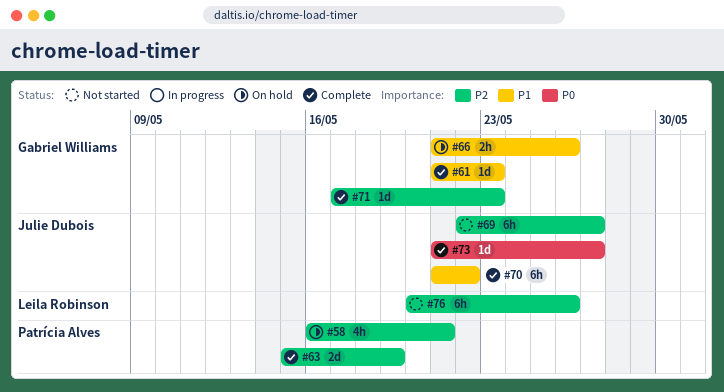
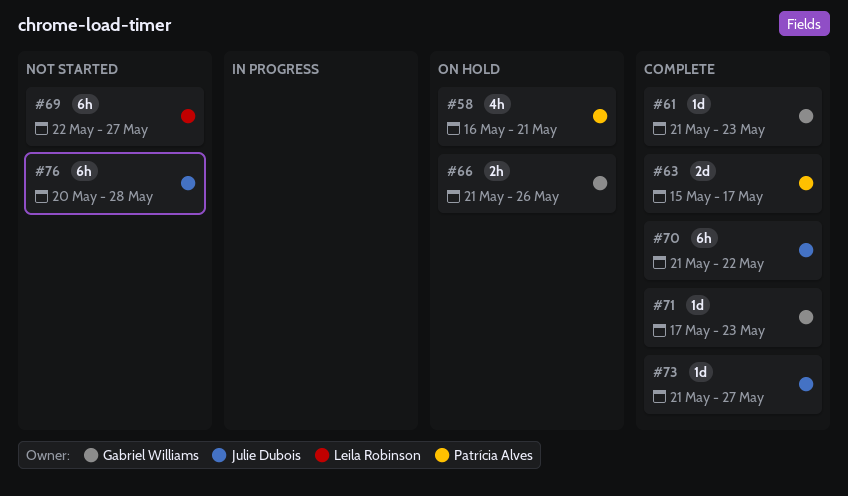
#63, due: May 19 -> May 17
#69, owner: Julie Dubois -> Leila Robinson
#76, owner: Leila Robinson -> Julie Dubois
#76, due: May 26 -> May 28

